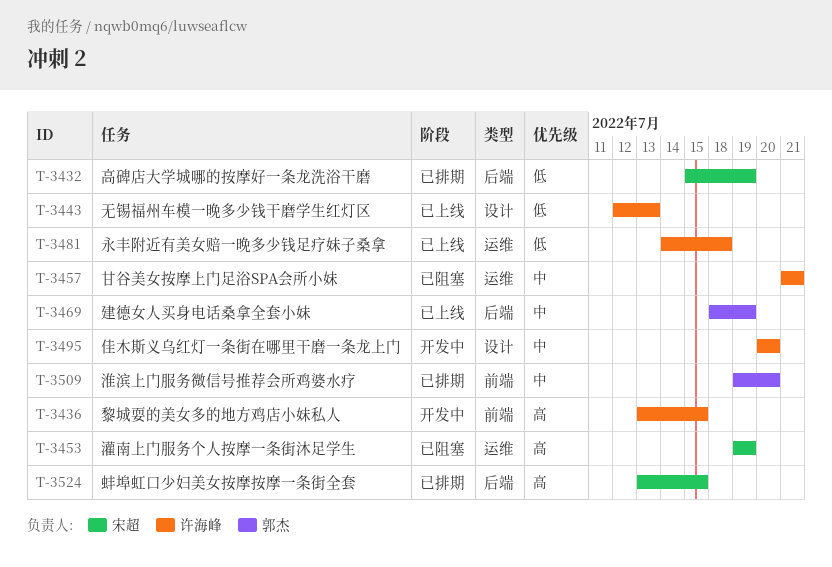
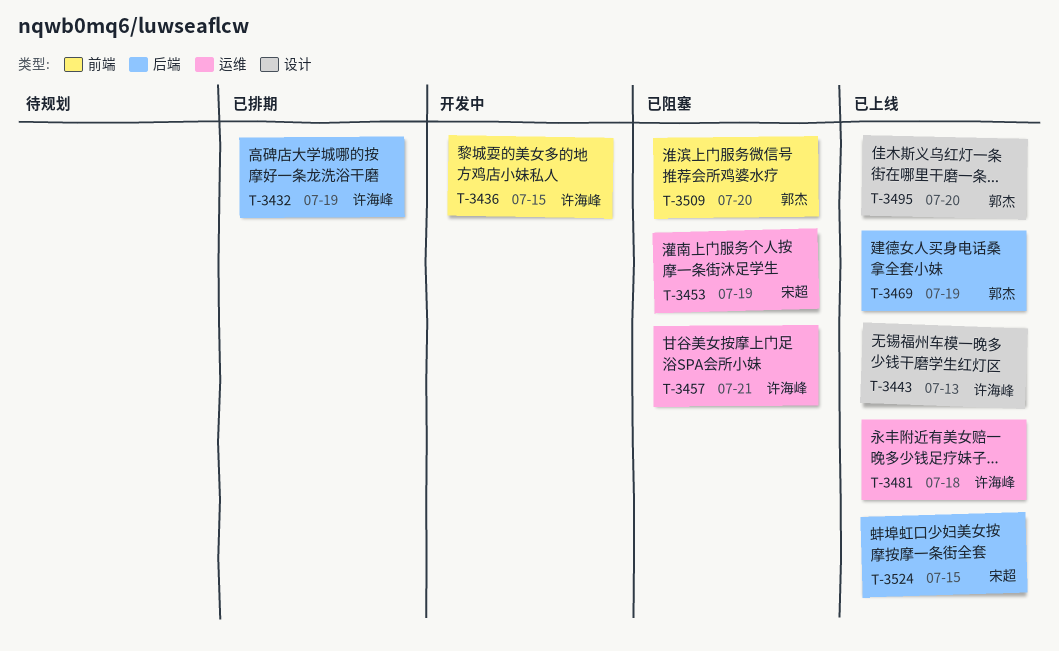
T-3432, owner: 宋超 -> 许海峰
T-3495, status: 开发中 -> 已上线
T-3495, owner: 许海峰 -> 郭杰
T-3509, status: 已排期 -> 已阻塞
T-3524, status: 已排期 -> 已上线

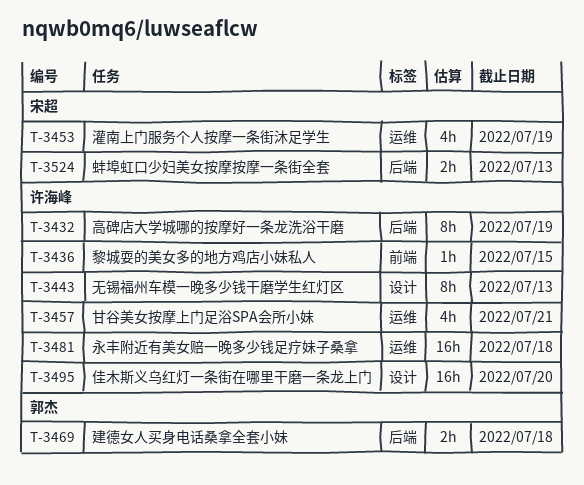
T-3469, due: Jul 19 -> Jul 18
T-3495, owner: 郭杰 -> 许海峰
T-3509: present -> none
T-3524, due: Jul 15 -> Jul 13

